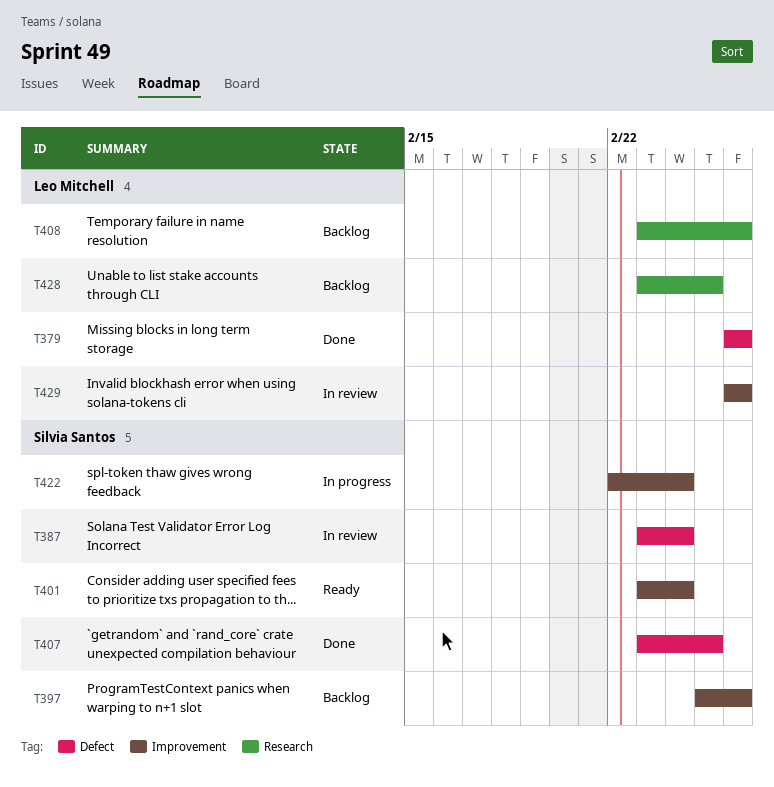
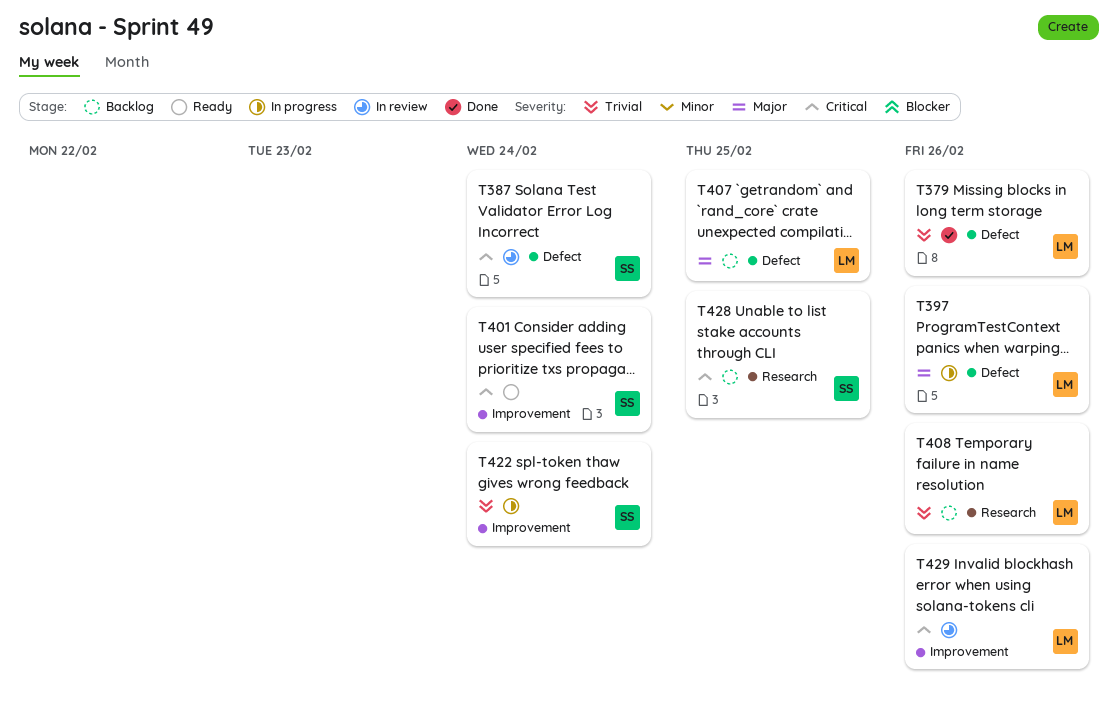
T397, status: Backlog -> In progress
T397, owner: Silvia Santos -> Leo Mitchell
T397, label: Improvement -> Defect
T407, status: Done -> Backlog
T407, owner: Silvia Santos -> Leo Mitchell
T428, owner: Leo Mitchell -> Silvia Santos

